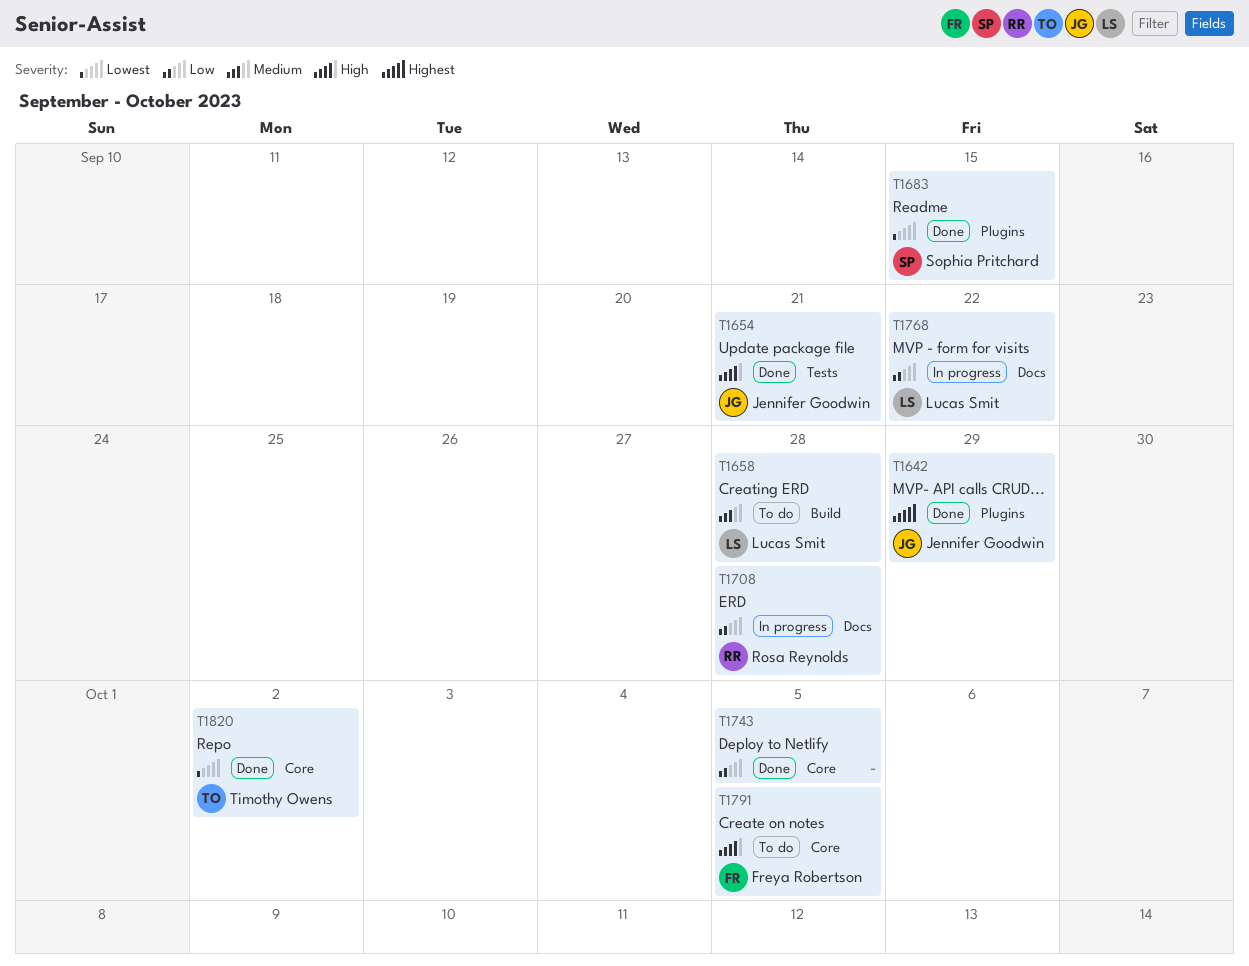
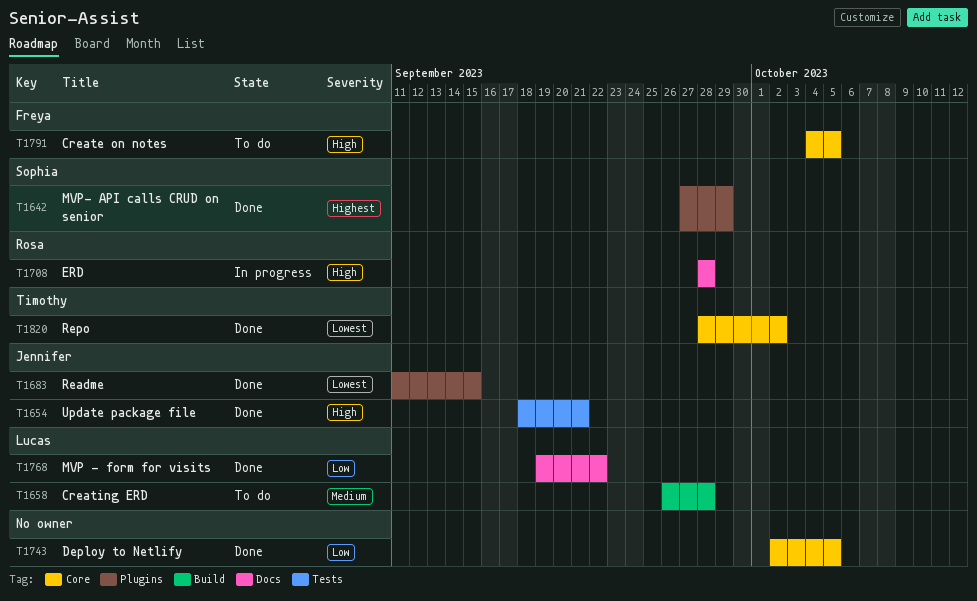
T1642, owner: Jennifer Goodwin -> Sophia Pritchard
T1683, owner: Sophia Pritchard -> Jennifer Goodwin
T1708, priority: Low -> High
T1768, status: In progress -> Done

